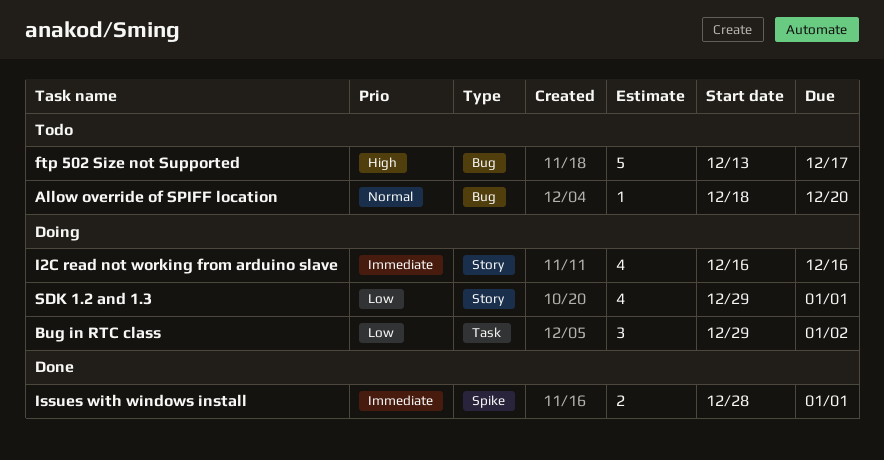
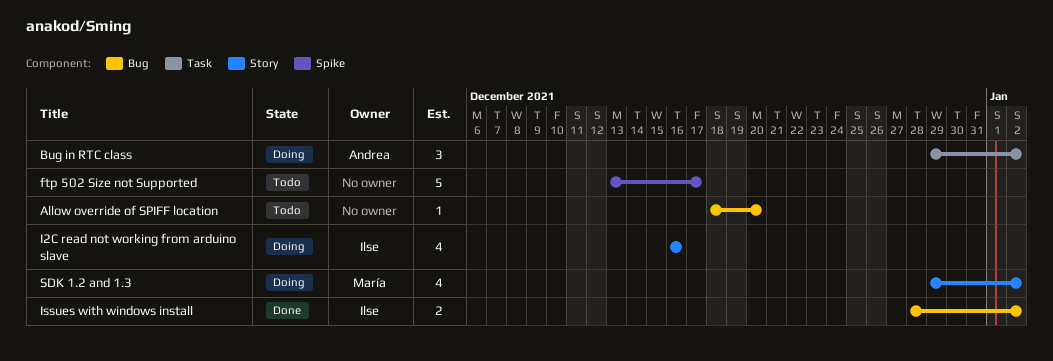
ftp 502 Size not Supported, label: Bug -> Spike
Issues with windows install, label: Spike -> Bug
Issues with windows install, due: Jan 1 -> Jan 2
SDK 1.2 and 1.3, due: Jan 1 -> Jan 2

